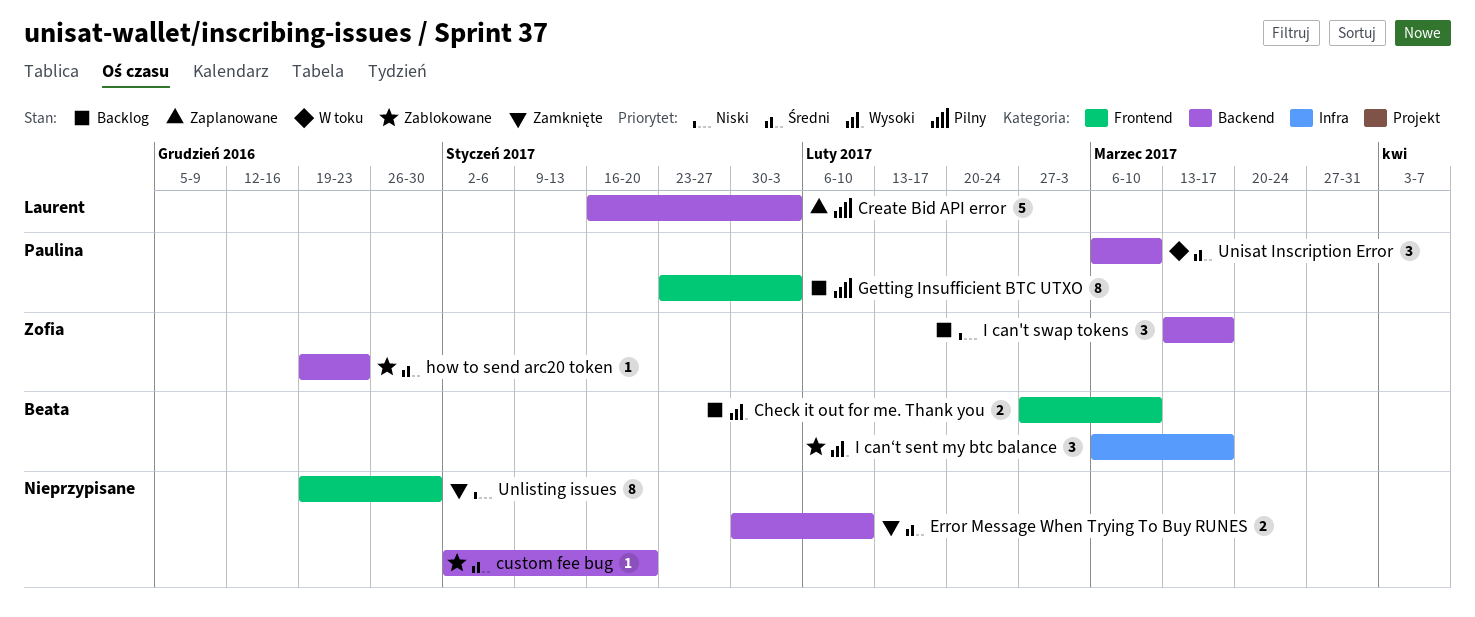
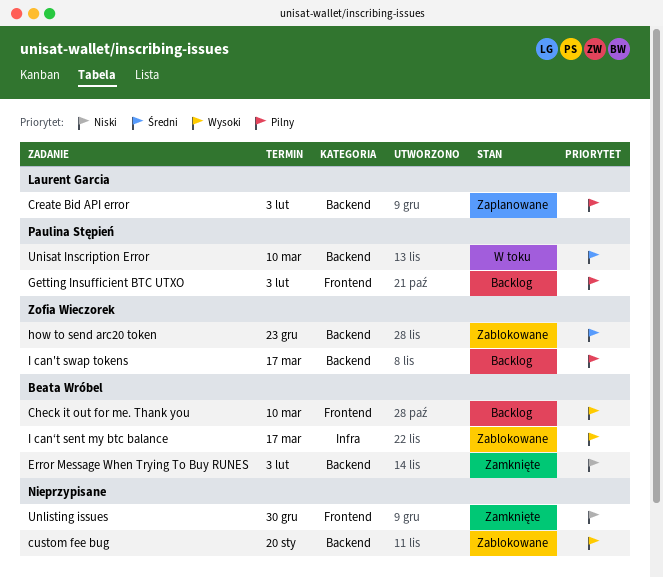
custom fee bug, priority: Średni -> Wysoki
Error Message When Trying To Buy RUNES, owner: none -> Beata Wróbel
Error Message When Trying To Buy RUNES, priority: Średni -> Niski
Error Message When Trying To Buy RUNES, due: Feb 10 -> Feb 3
I can't swap tokens, priority: Niski -> Pilny

